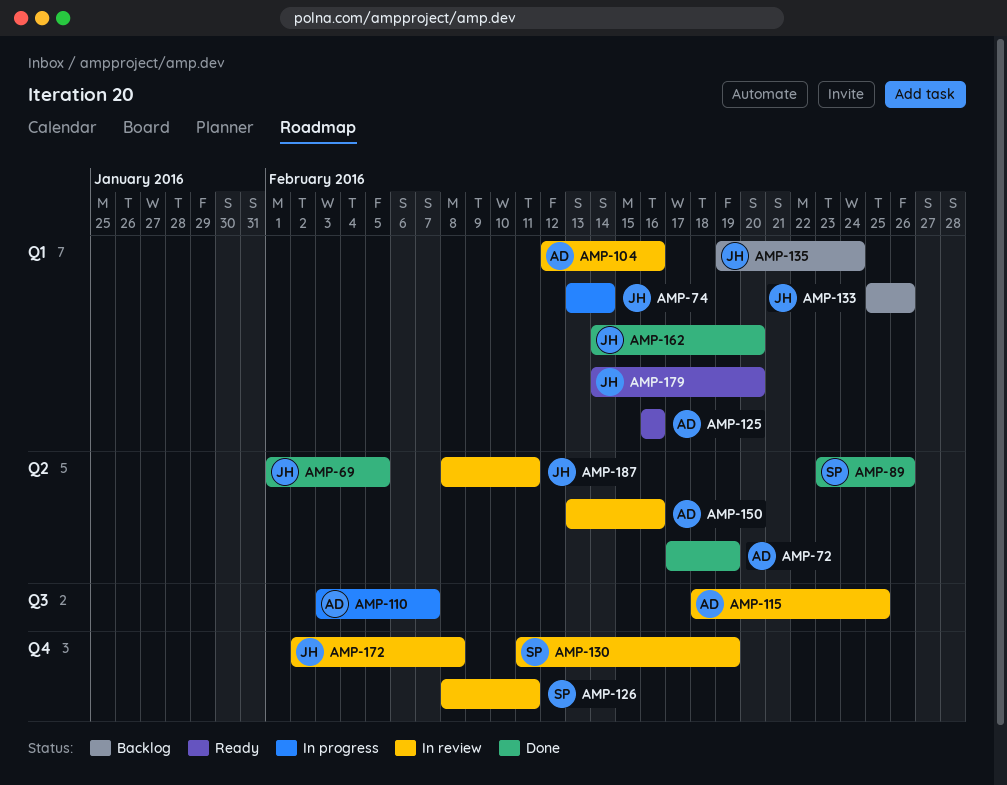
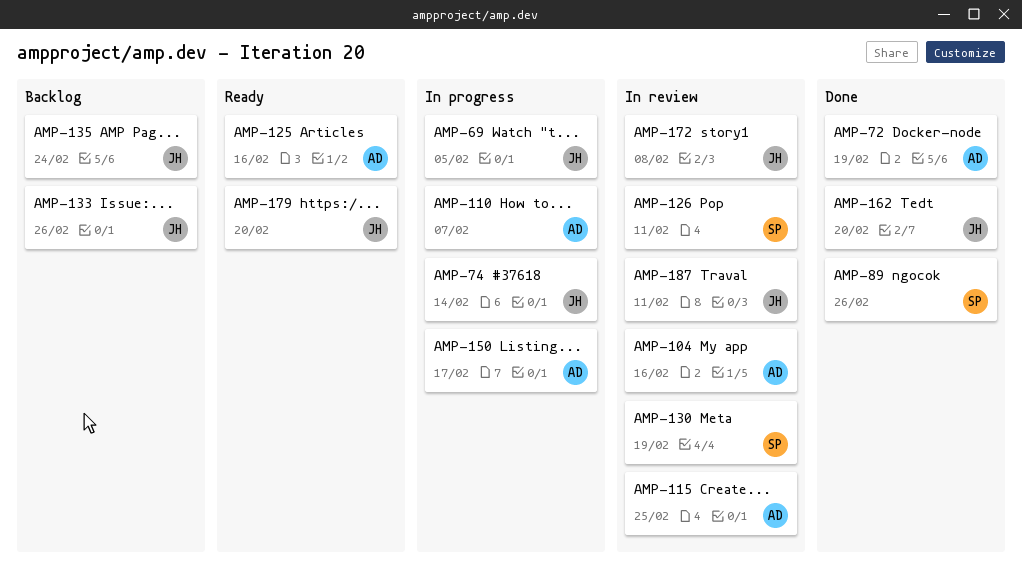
AMP-69, status: Done -> In progress
AMP-150, status: In review -> In progress
AMP-150, due: Feb 16 -> Feb 17

